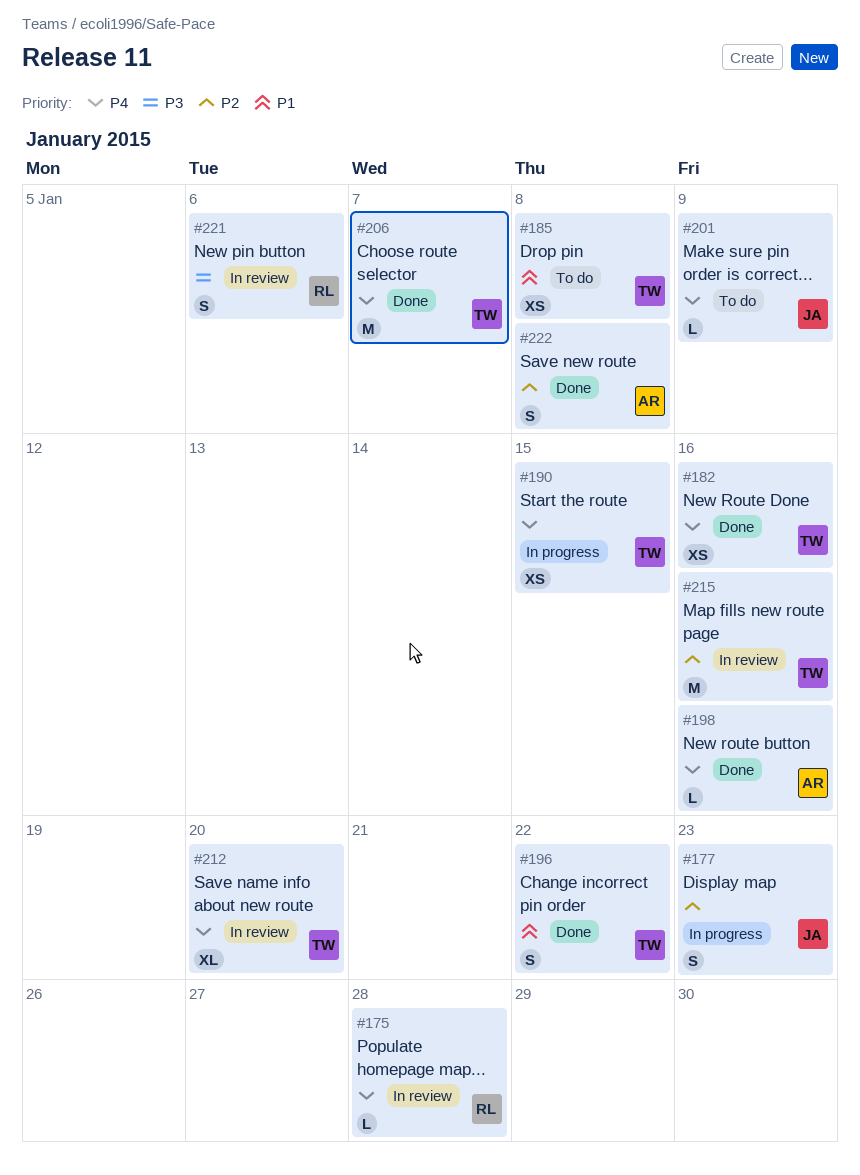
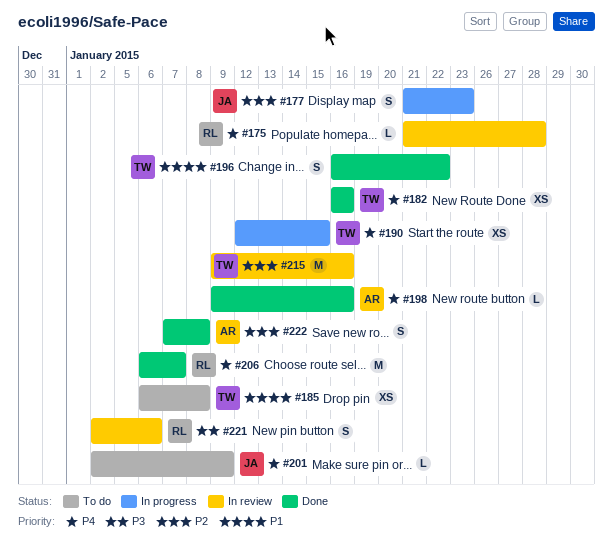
#206, owner: TW -> RL
#212: present -> none

